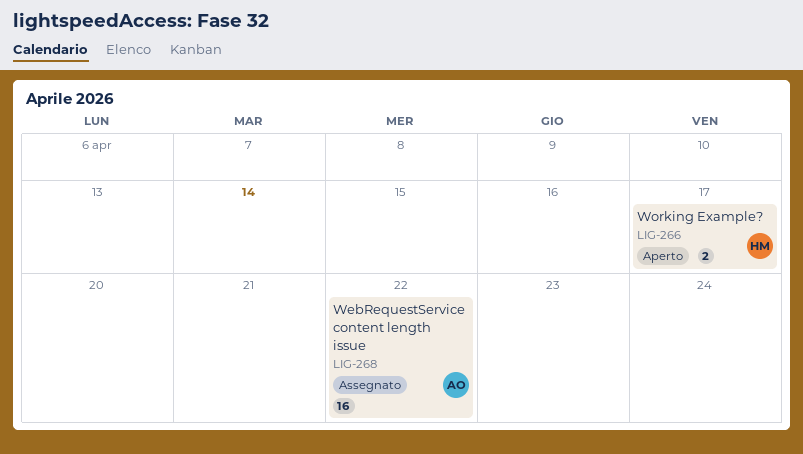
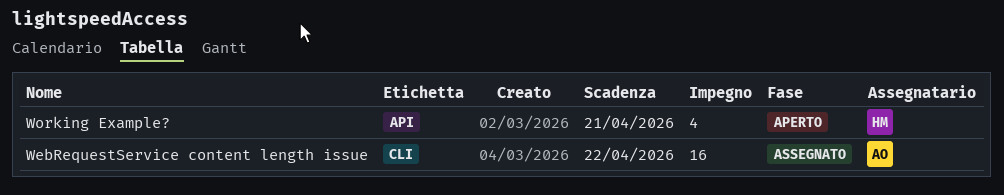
Working Example?, estimate: 2 -> 4
Working Example?, due: Apr 17 -> Apr 21

